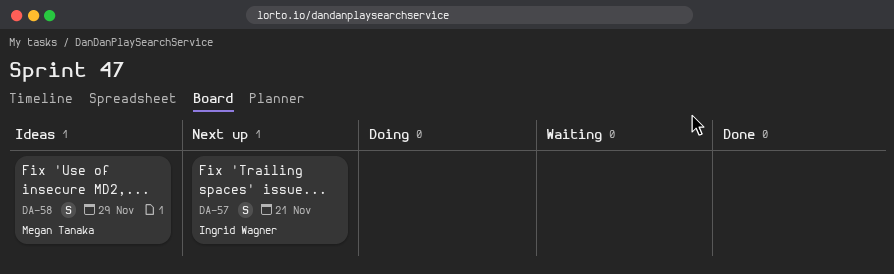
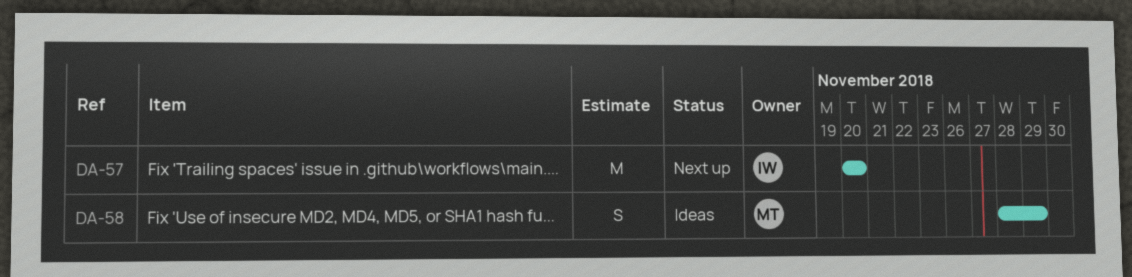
DA-57, estimate: S -> M
DA-57, due: Nov 21 -> Nov 20

